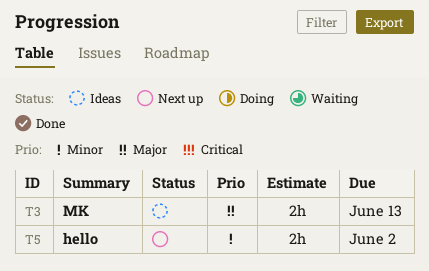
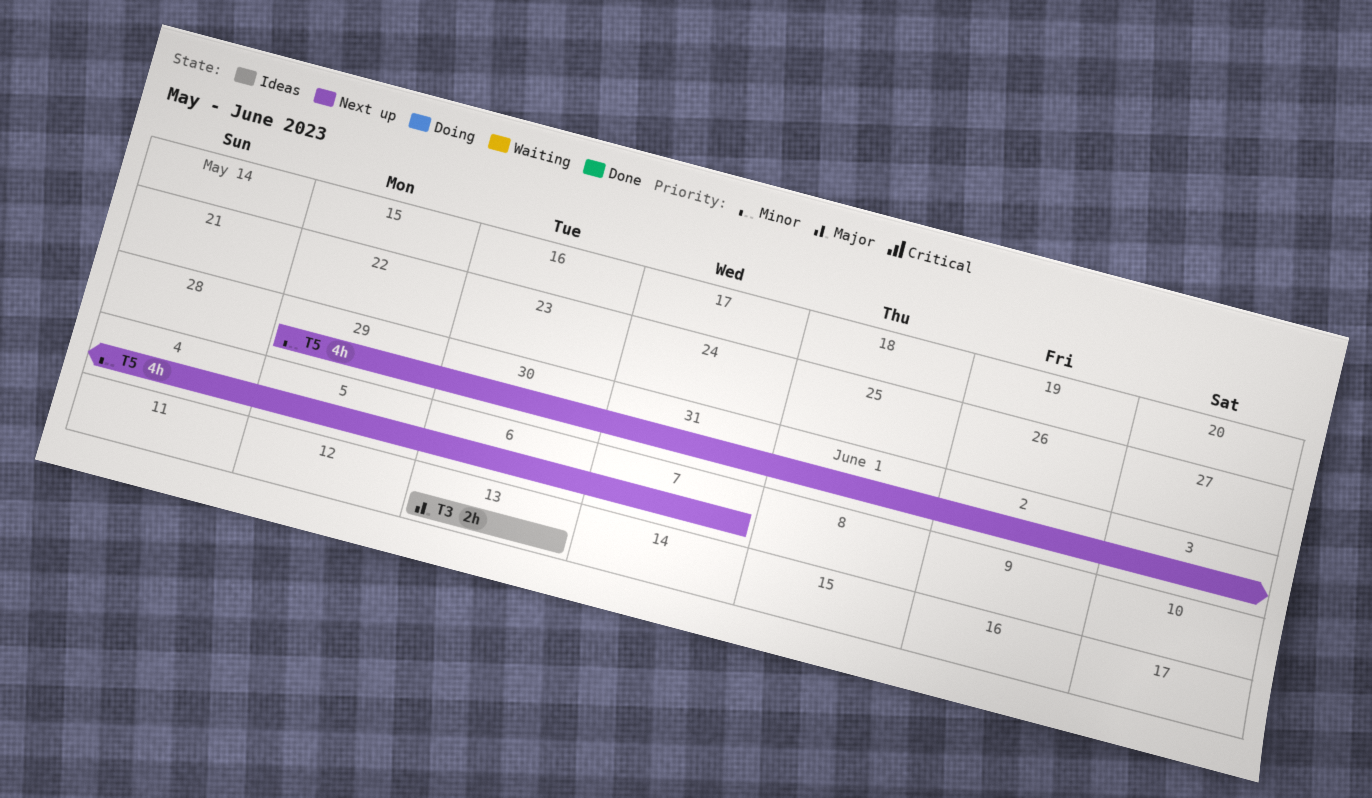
T5, estimate: 2h -> 4h
T5, due: Jun 2 -> Jun 7

